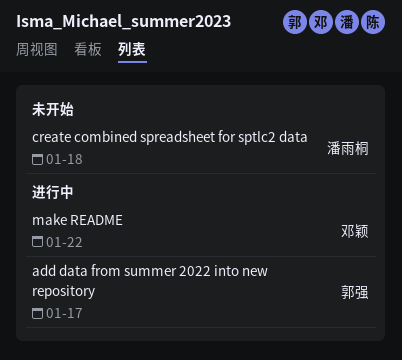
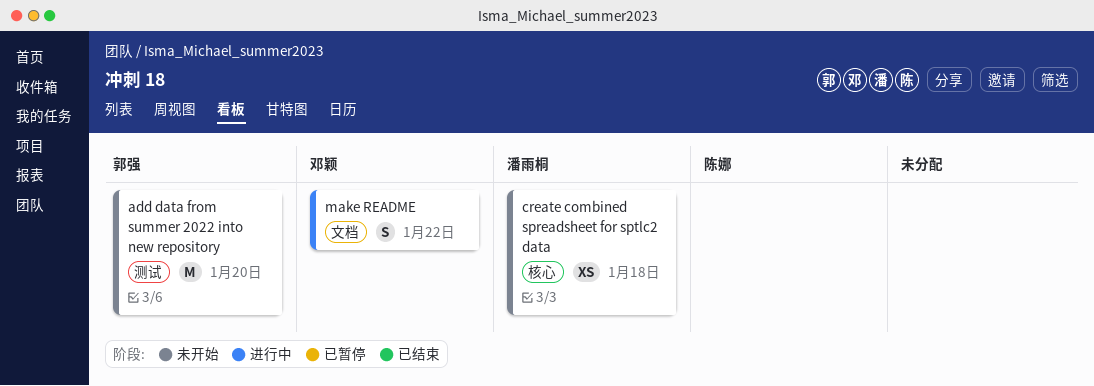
add data from summer 2022 into new repository, status: 进行中 -> 未开始
add data from summer 2022 into new repository, due: Jan 17 -> Jan 20

